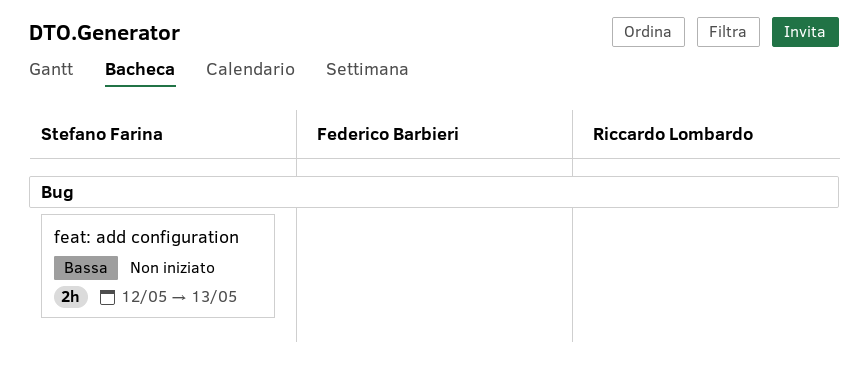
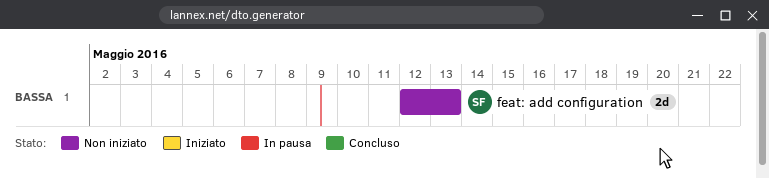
feat: add configuration, estimate: 2h -> 2d

